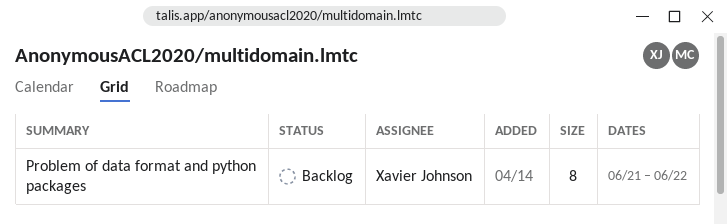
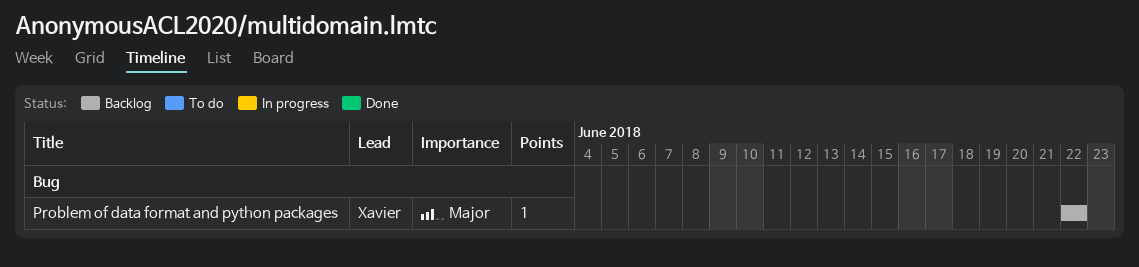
Problem of data format and python packages, estimate: 8 -> 1
Problem of data format and python packages, start: Jun 21 -> Jun 22

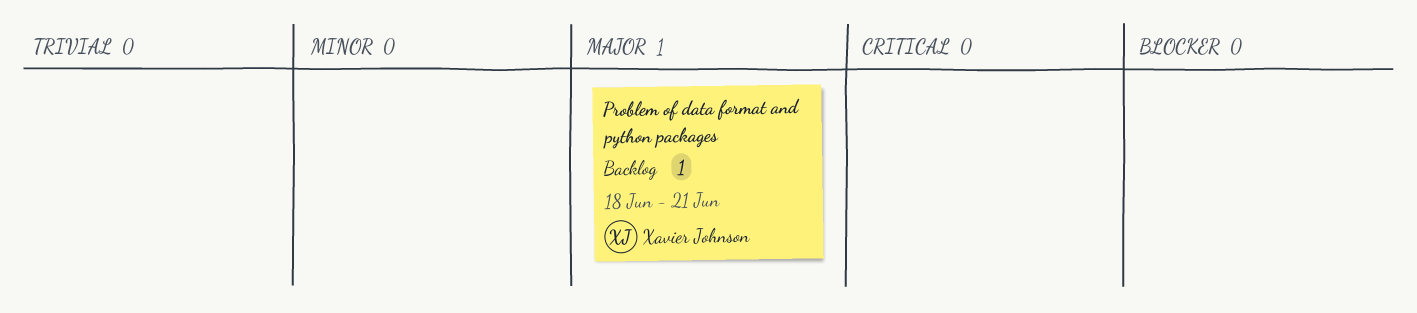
Problem of data format and python packages, start: Jun 22 -> Jun 18
Problem of data format and python packages, due: Jun 22 -> Jun 21

